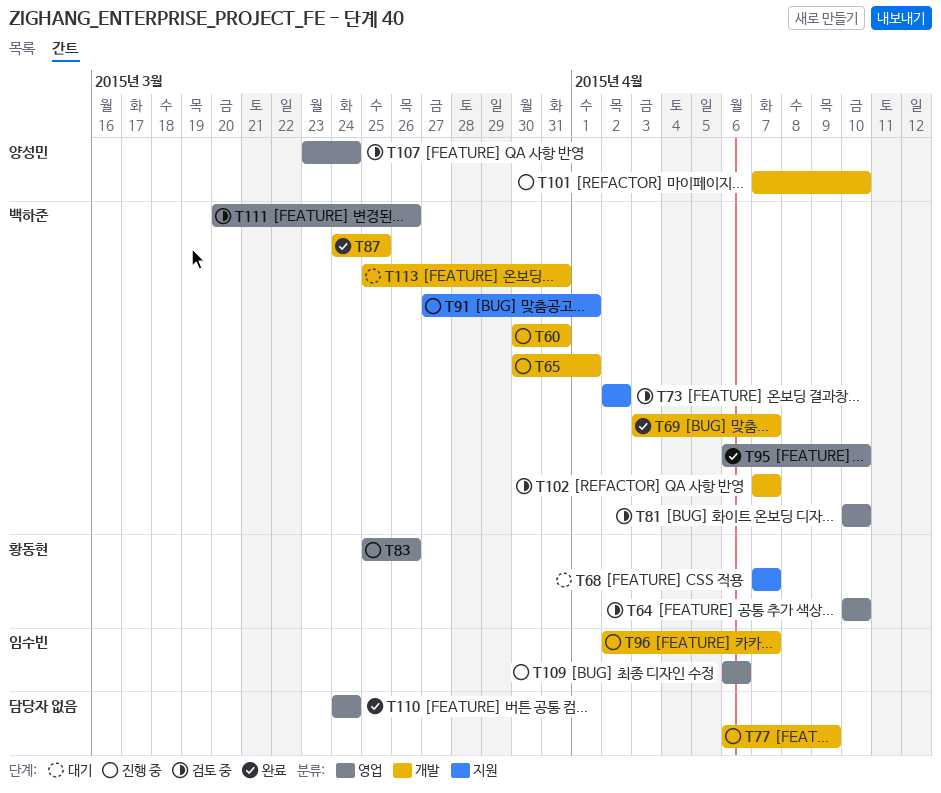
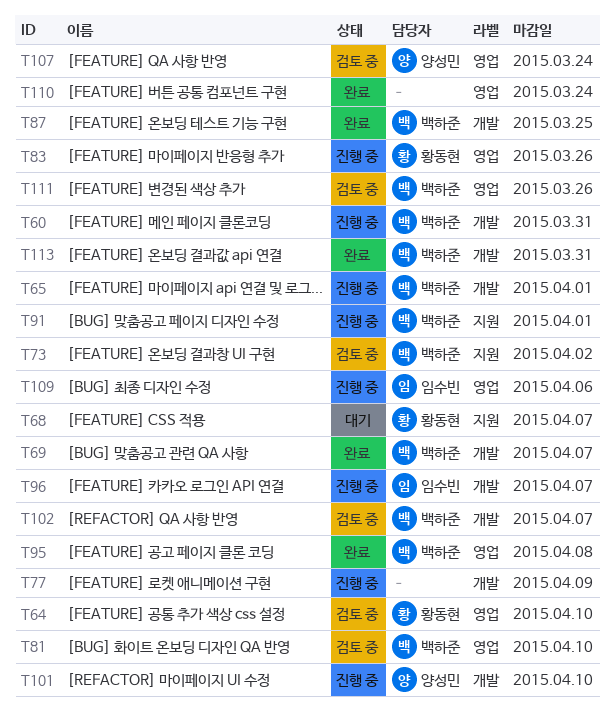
T95, due: Apr 10 -> Apr 8
T113, status: 대기 -> 완료

